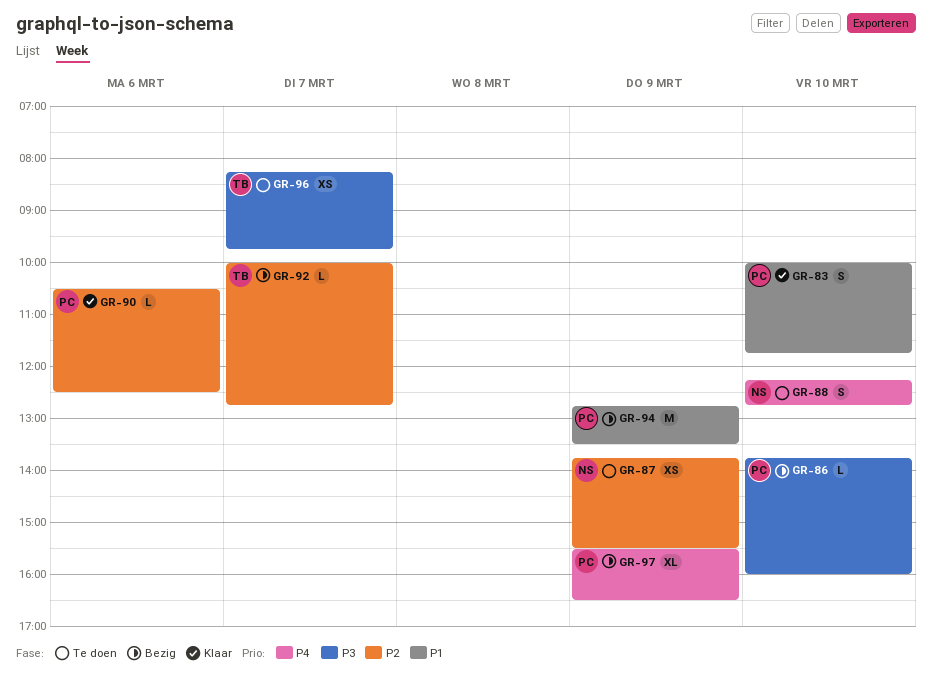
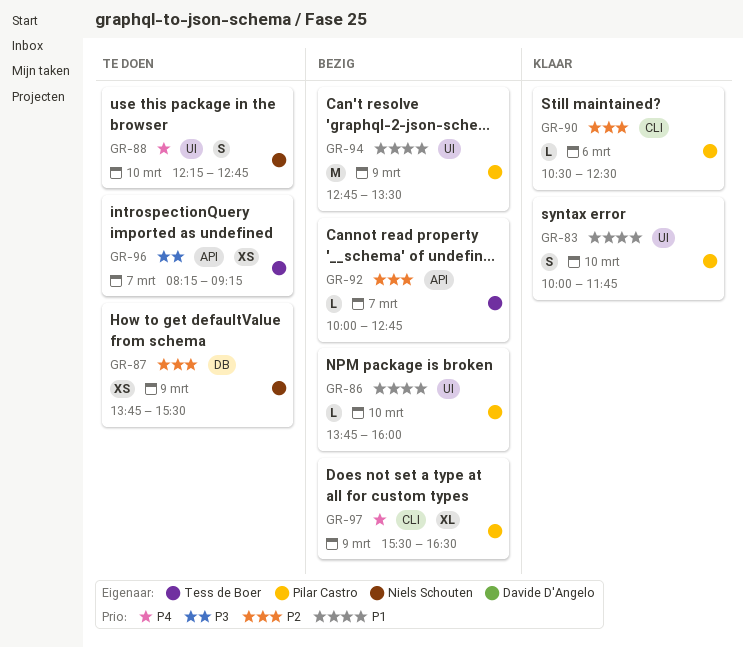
GR-86, priority: P3 -> P1
GR-96, ends: 09:45 -> 09:15

